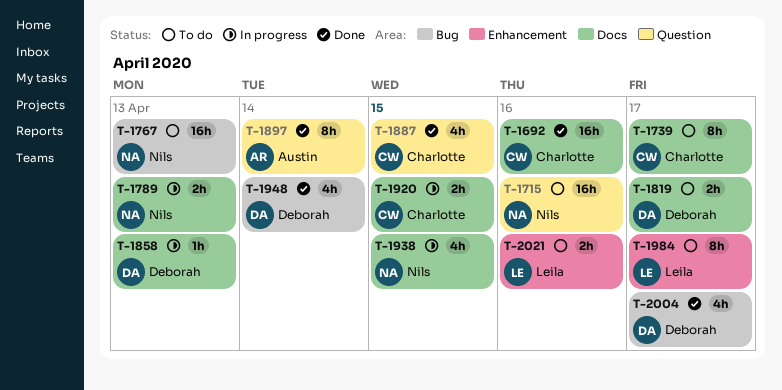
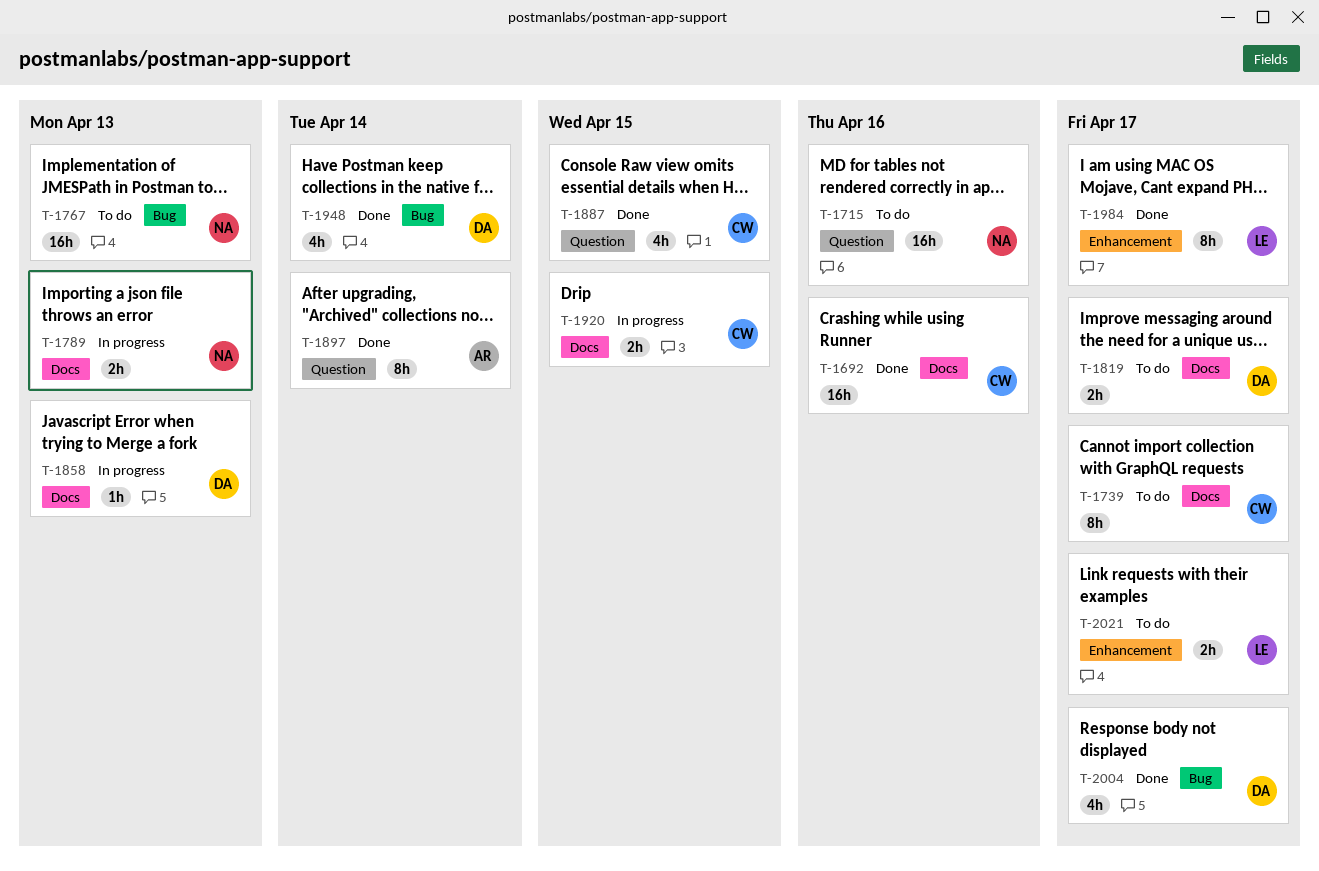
T-1938: present -> none
T-1984, status: To do -> Done
T-2021, due: Apr 16 -> Apr 17

